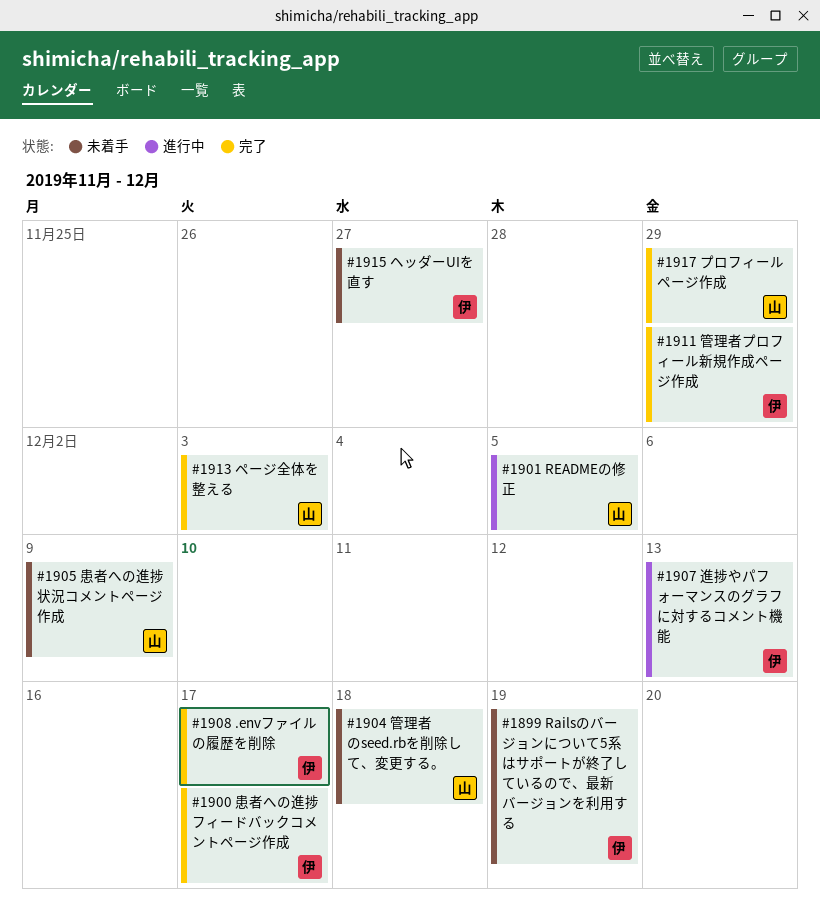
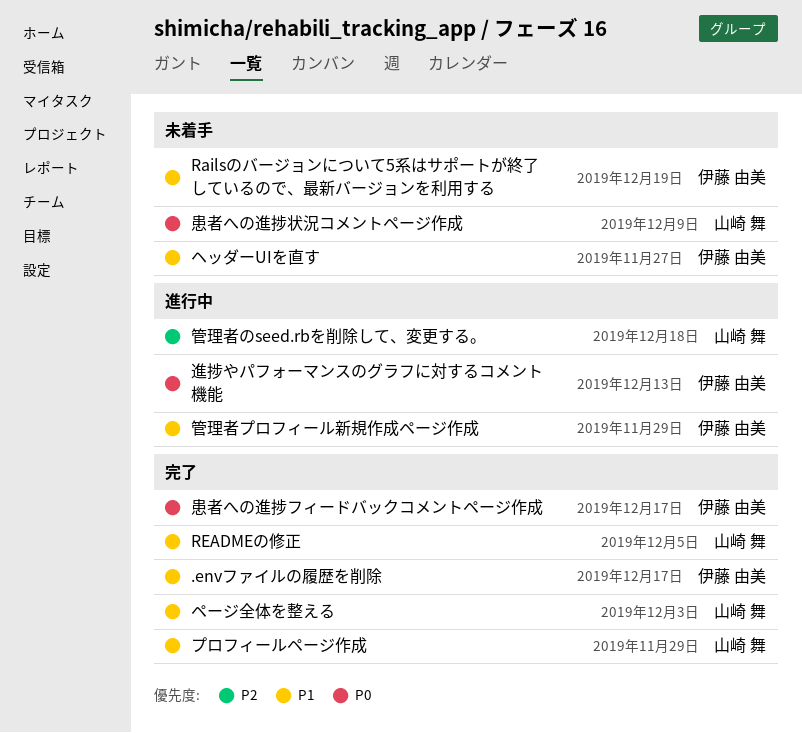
READMEの修正, status: 進行中 -> 完了
管理者のseed.rbを削除して、変更する。, status: 未着手 -> 進行中
管理者プロフィール新規作成ページ作成, status: 完了 -> 進行中

